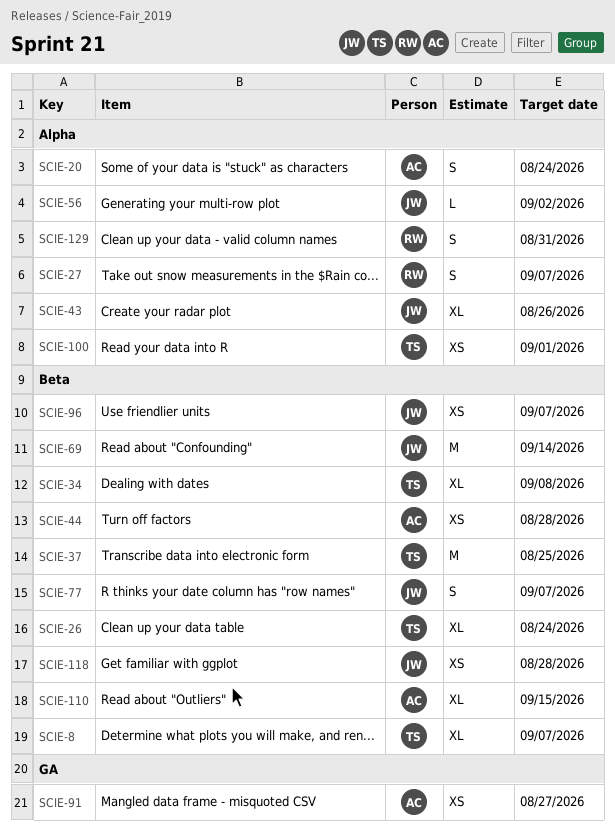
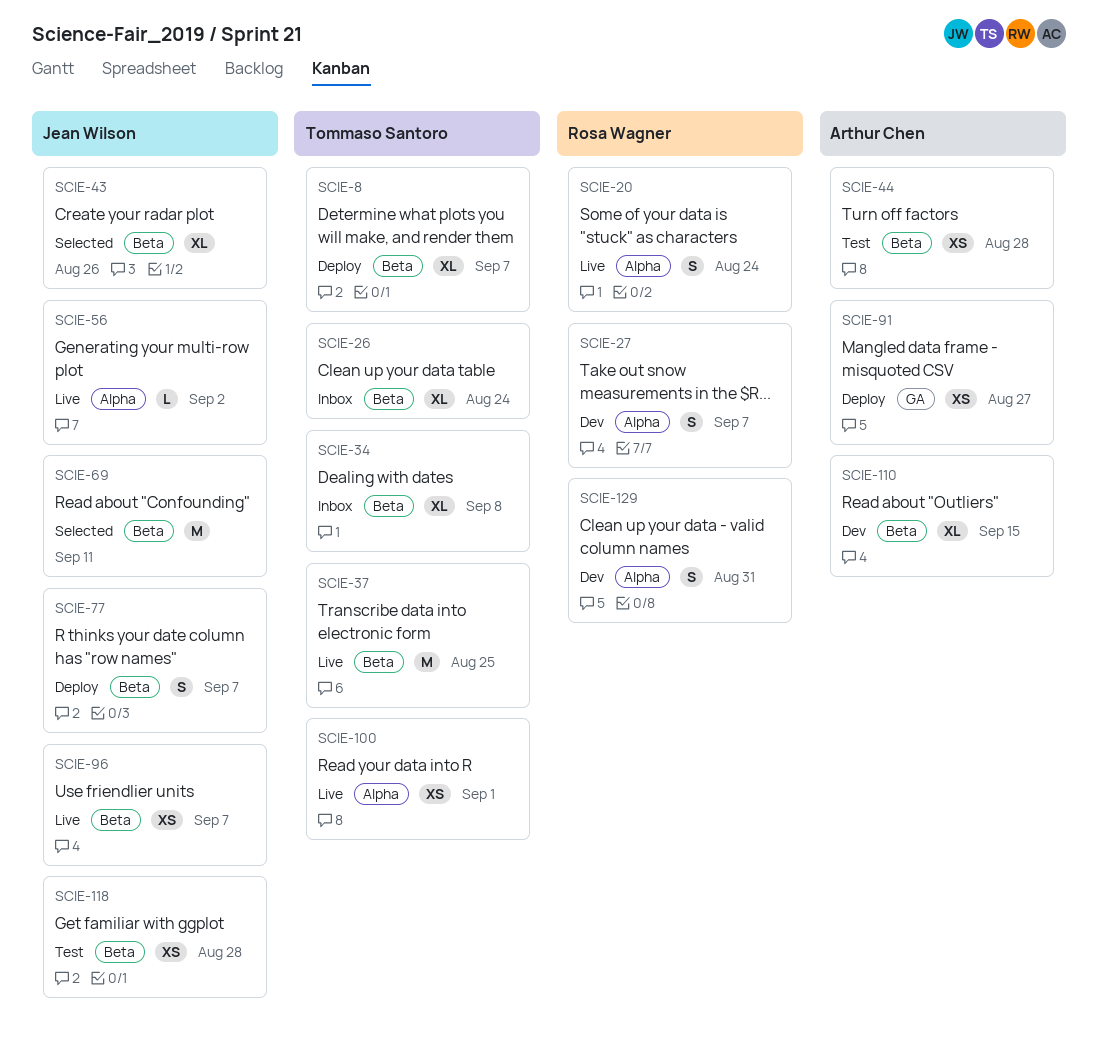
SCIE-20, owner: Arthur Chen -> Rosa Wagner
SCIE-43, label: Alpha -> Beta
SCIE-69, due: Sep 14 -> Sep 11

